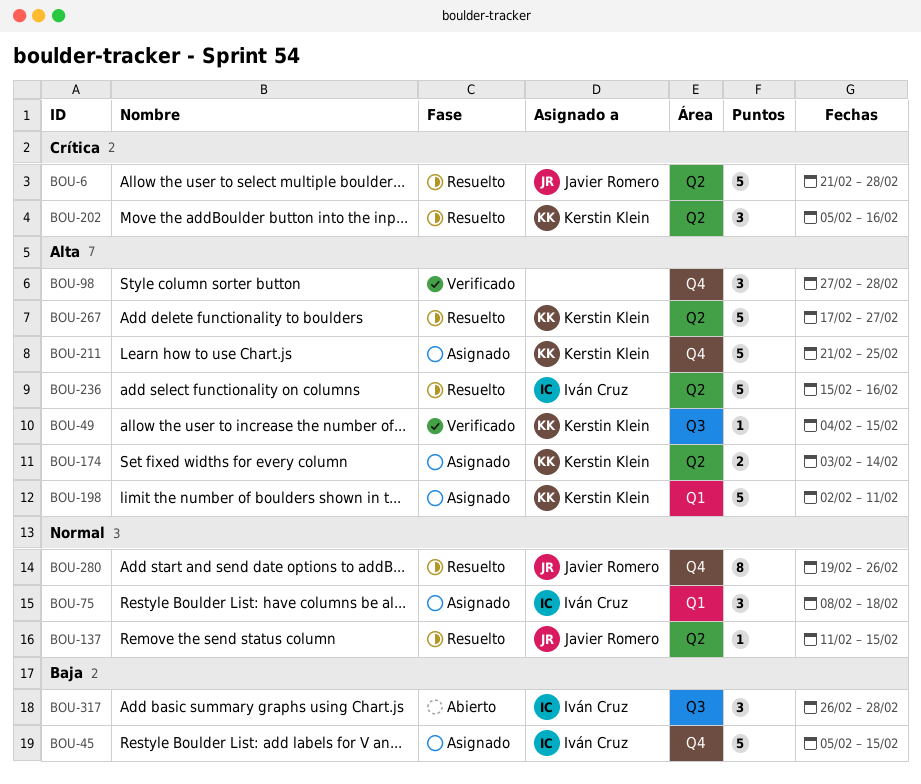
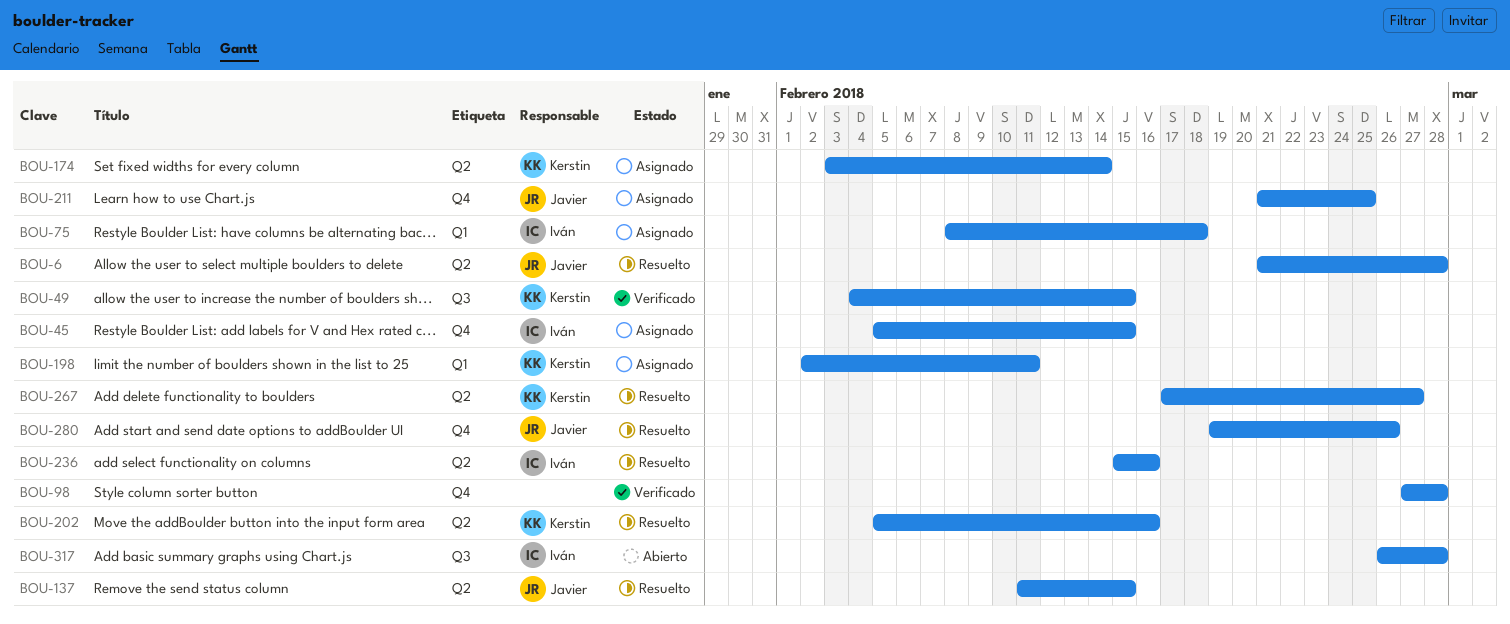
BOU-211, owner: Kerstin Klein -> Javier Romero

